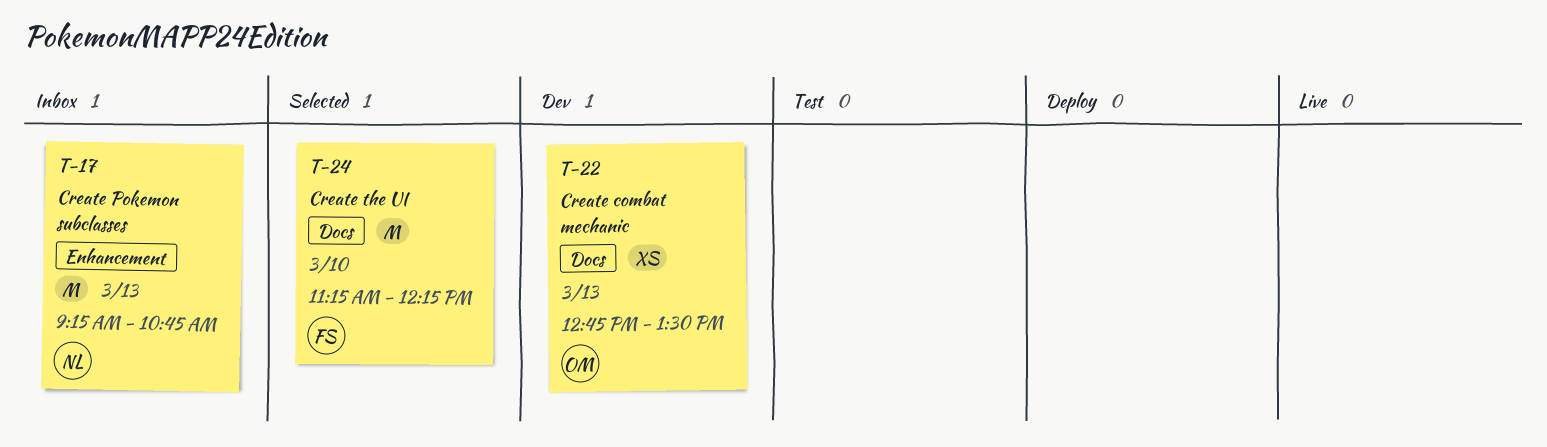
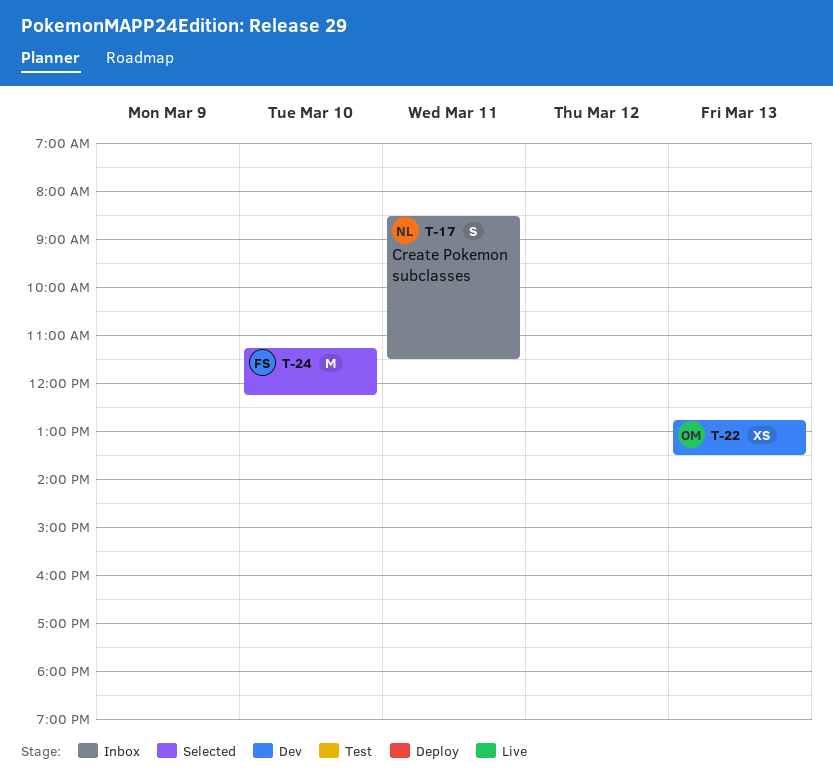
T-17, estimate: M -> S
T-17, day: Mar 13 -> Mar 11
T-17, begins: 09:15 -> 08:30
T-17, ends: 10:45 -> 11:30

